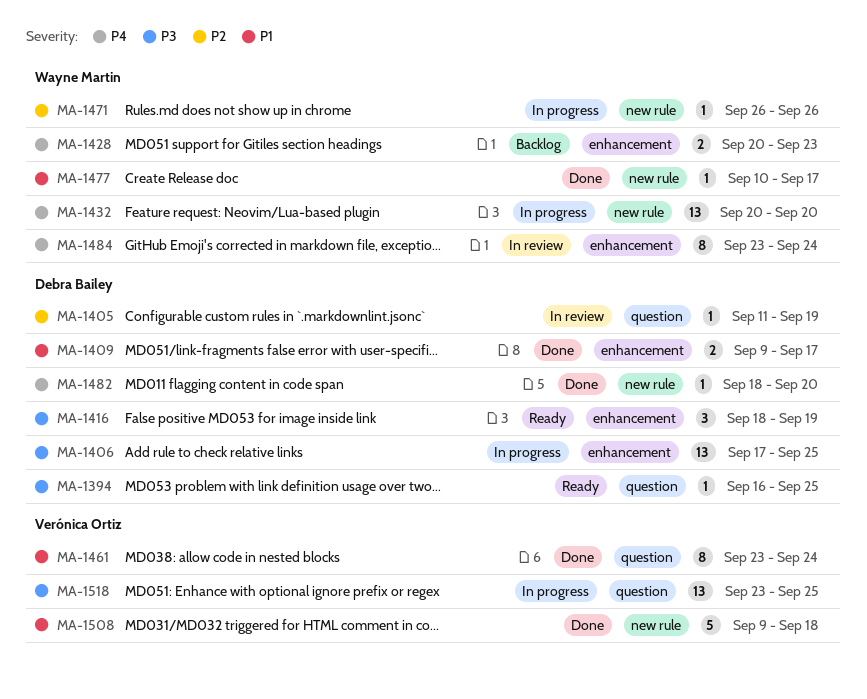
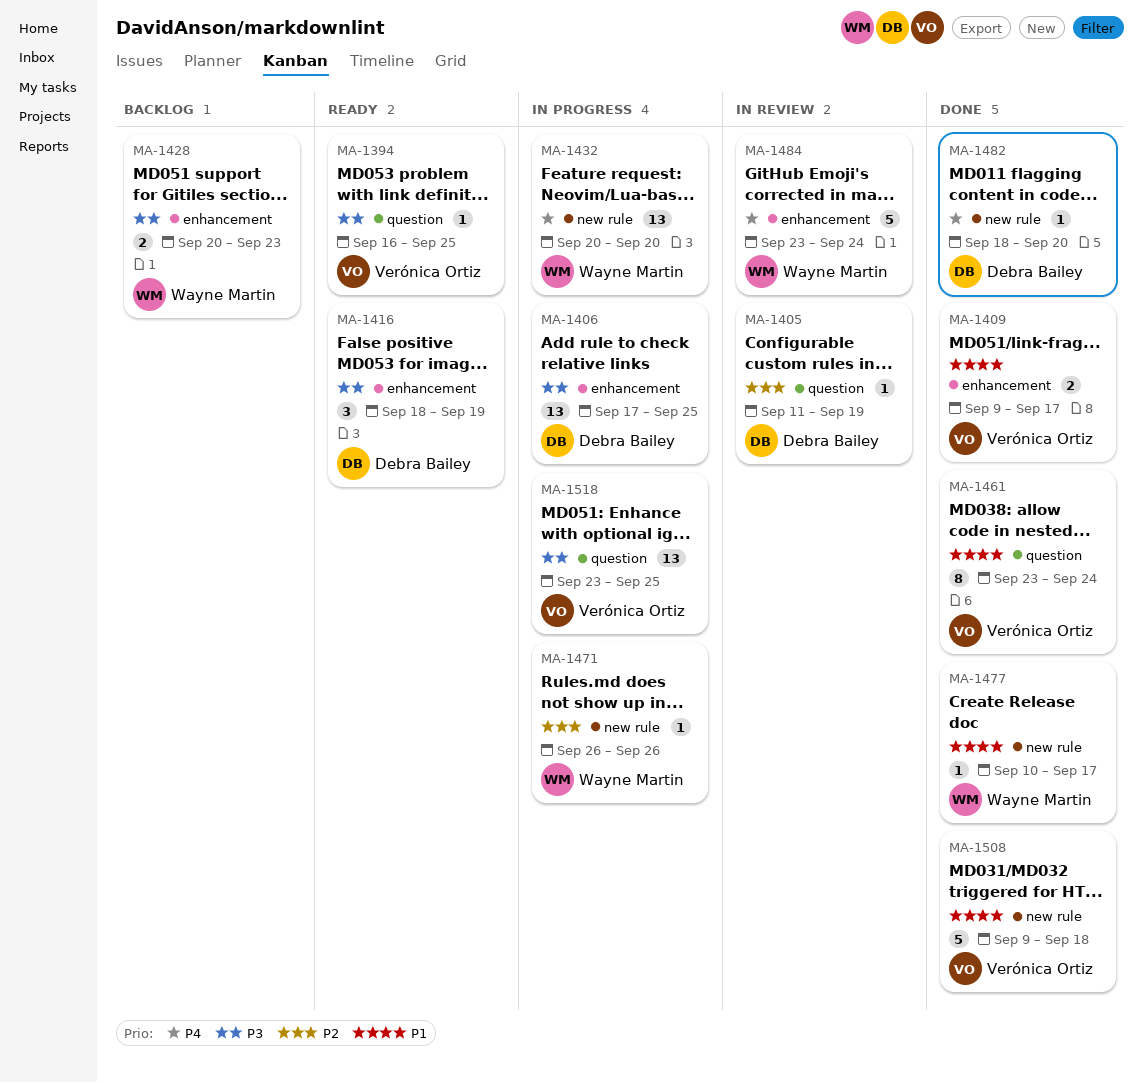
MA-1394, owner: Debra Bailey -> Verónica Ortiz
MA-1409, owner: Debra Bailey -> Verónica Ortiz
MA-1428, priority: P4 -> P3
MA-1484, estimate: 8 -> 5

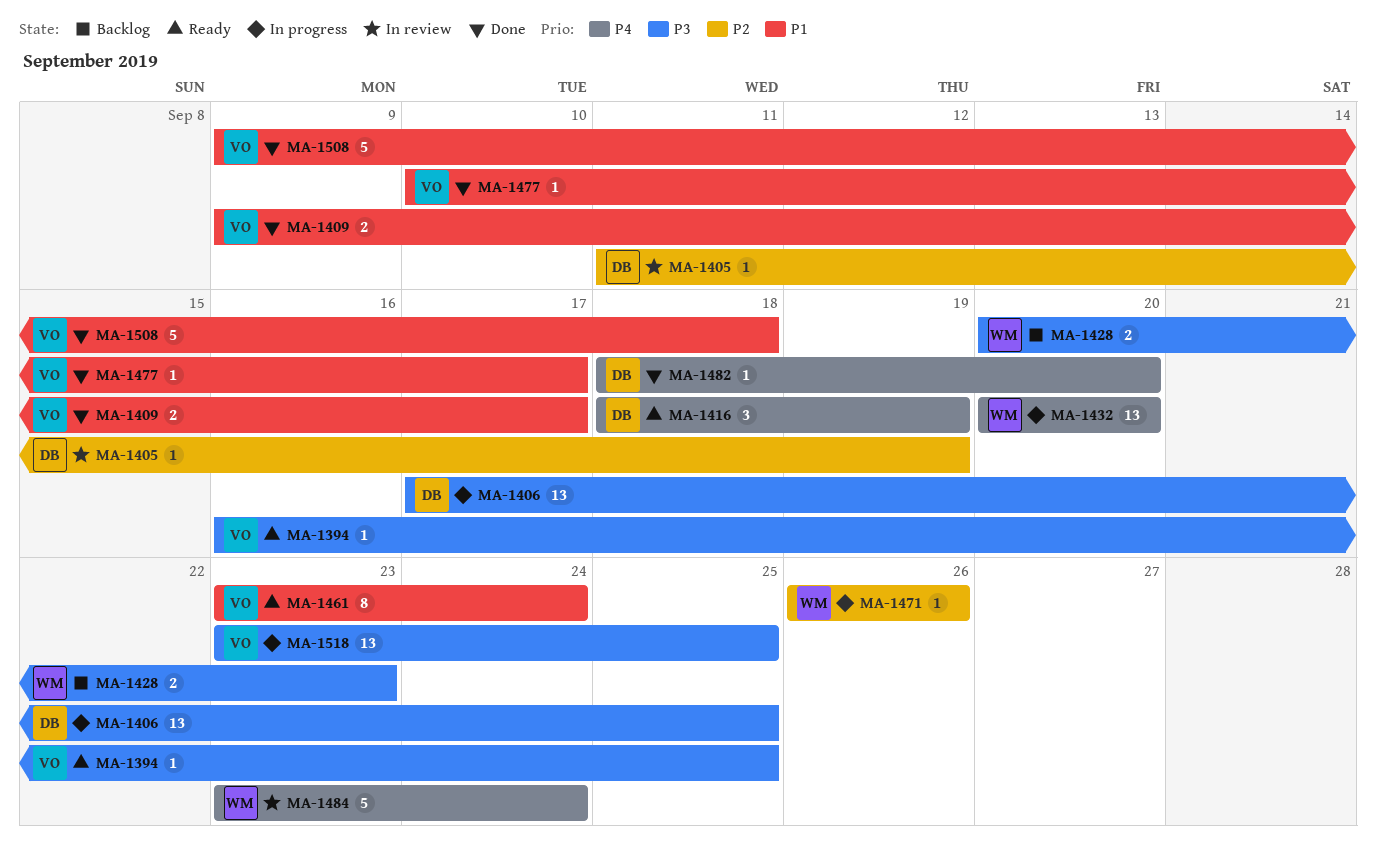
MA-1416, priority: P3 -> P4
MA-1461, status: Done -> Ready
MA-1477, owner: Wayne Martin -> Verónica Ortiz

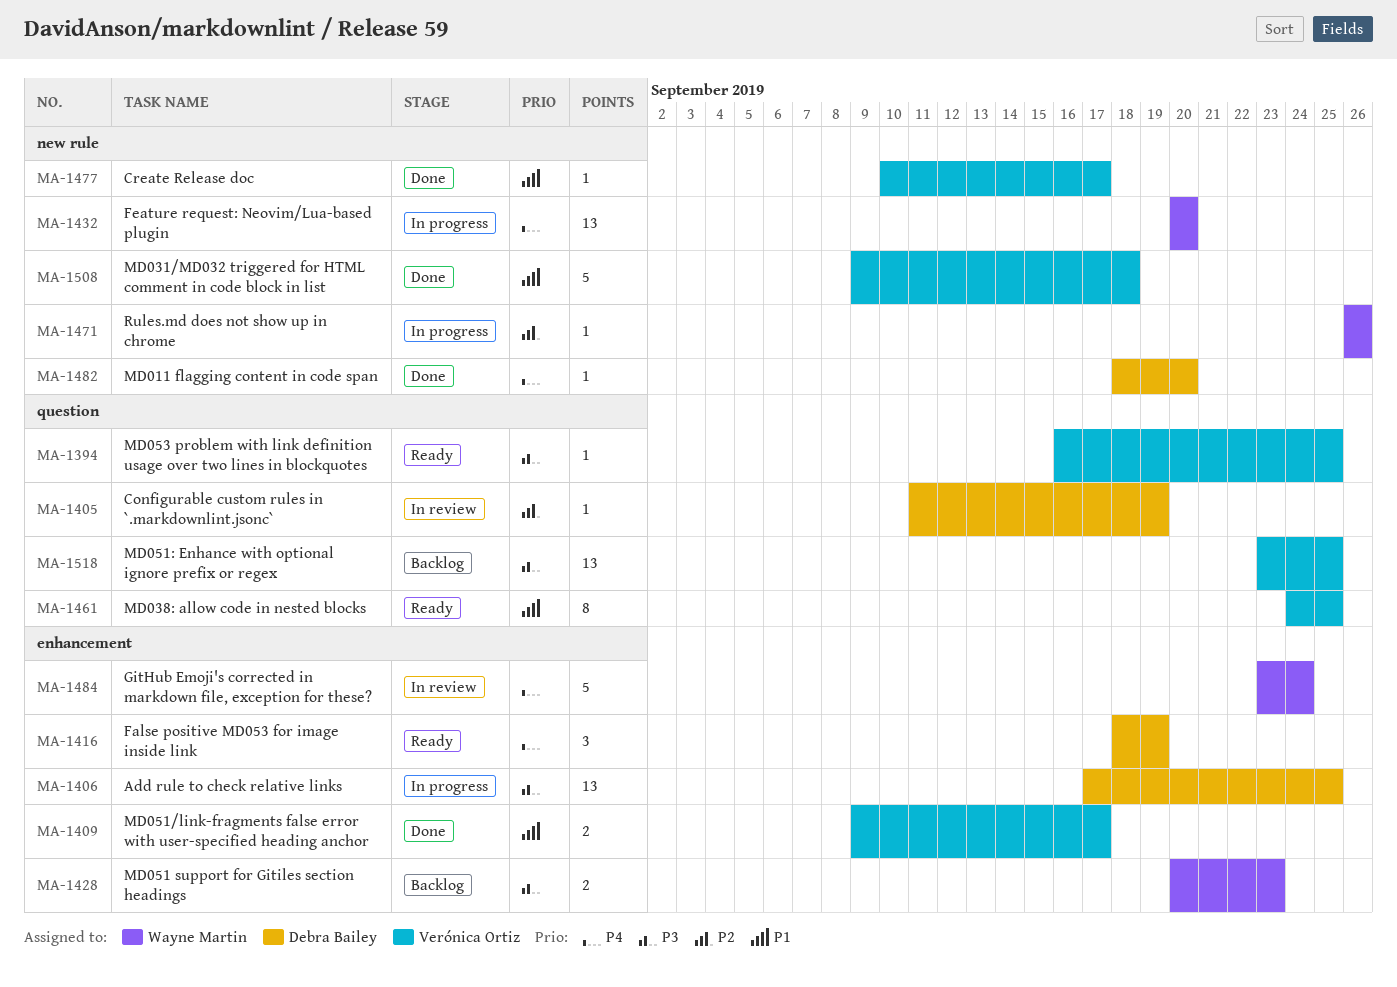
MA-1461, start: Sep 23 -> Sep 24
MA-1461, due: Sep 24 -> Sep 25
MA-1518, status: In progress -> Backlog

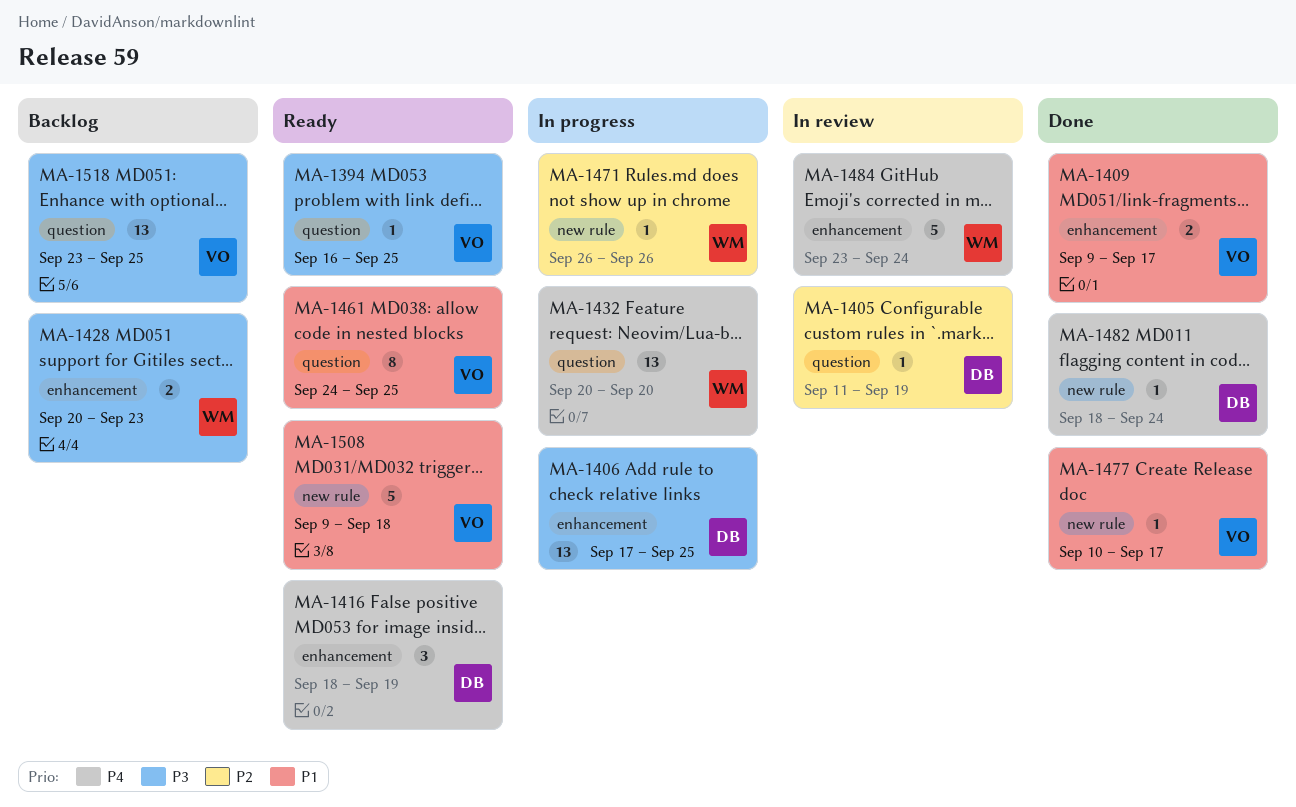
MA-1432, label: new rule -> question
MA-1482, due: Sep 20 -> Sep 24
MA-1508, status: Done -> Ready

